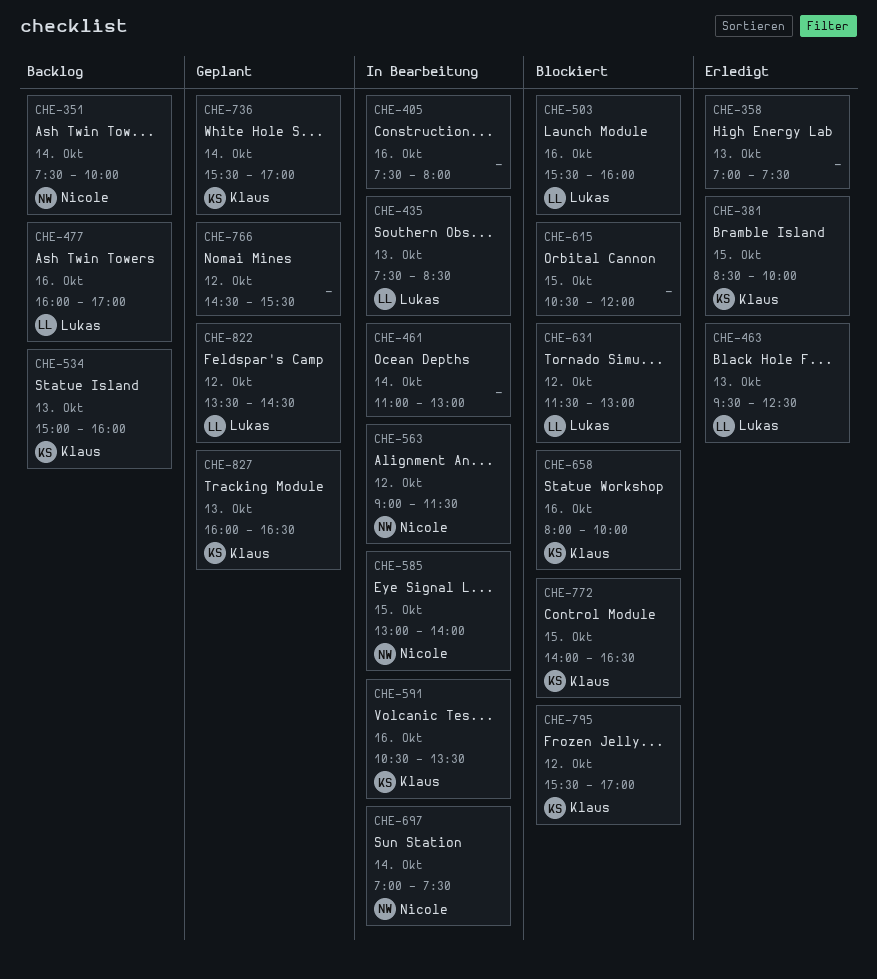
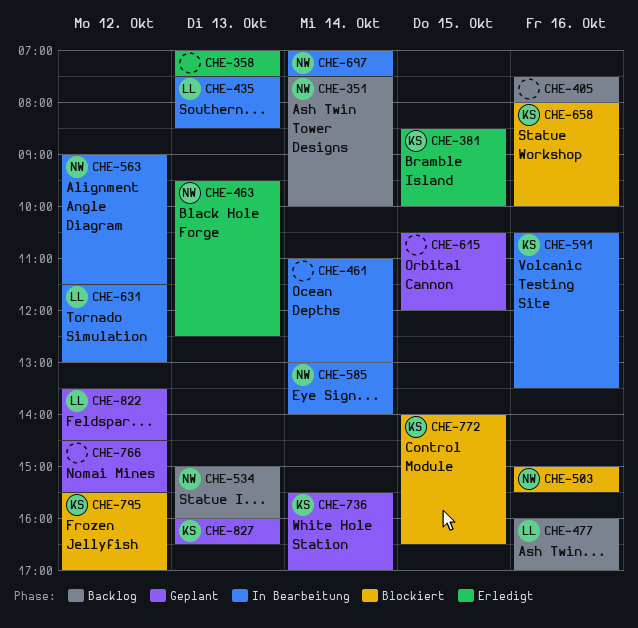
CHE-405, status: In Bearbeitung -> Backlog
CHE-463, owner: Lukas -> Nicole
CHE-503, owner: Lukas -> Nicole
CHE-503, begins: 15:30 -> 15:00
CHE-503, ends: 16:00 -> 15:30
CHE-534, owner: Klaus -> Nicole
CHE-585, day: Oct 15 -> Oct 14
CHE-615, status: Blockiert -> Geplant
CHE-631, status: Blockiert -> In Bearbeitung

